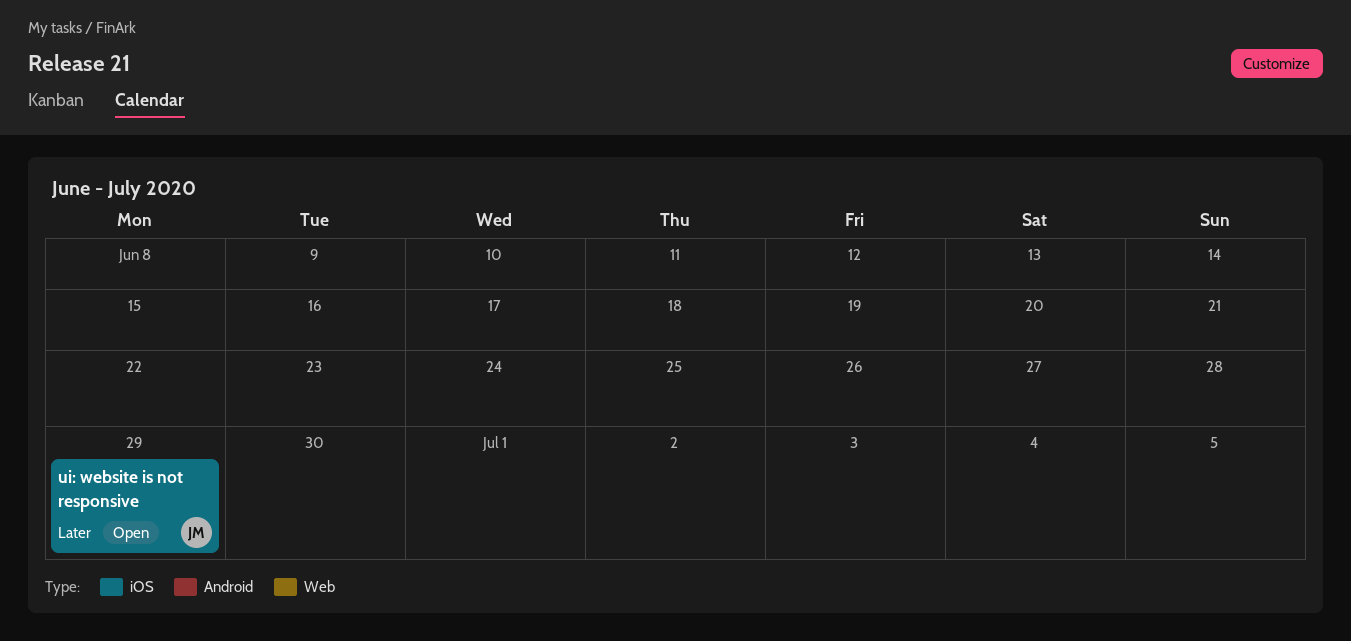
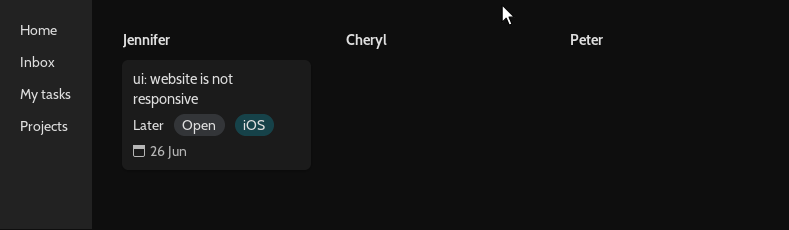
ui: website is not responsive, due: Jun 29 -> Jun 26

